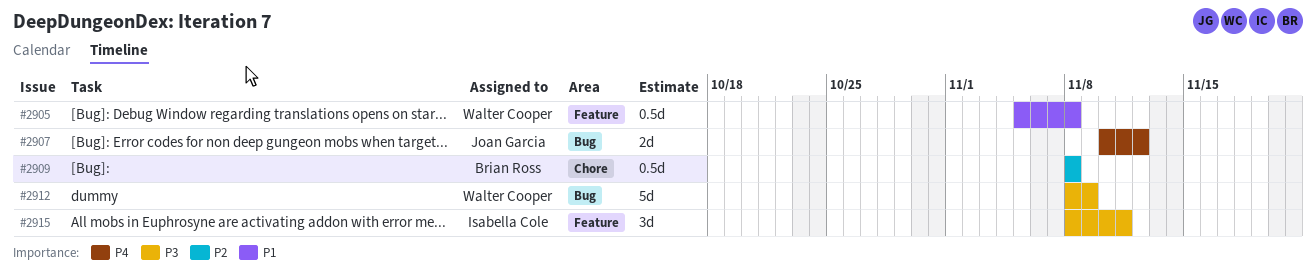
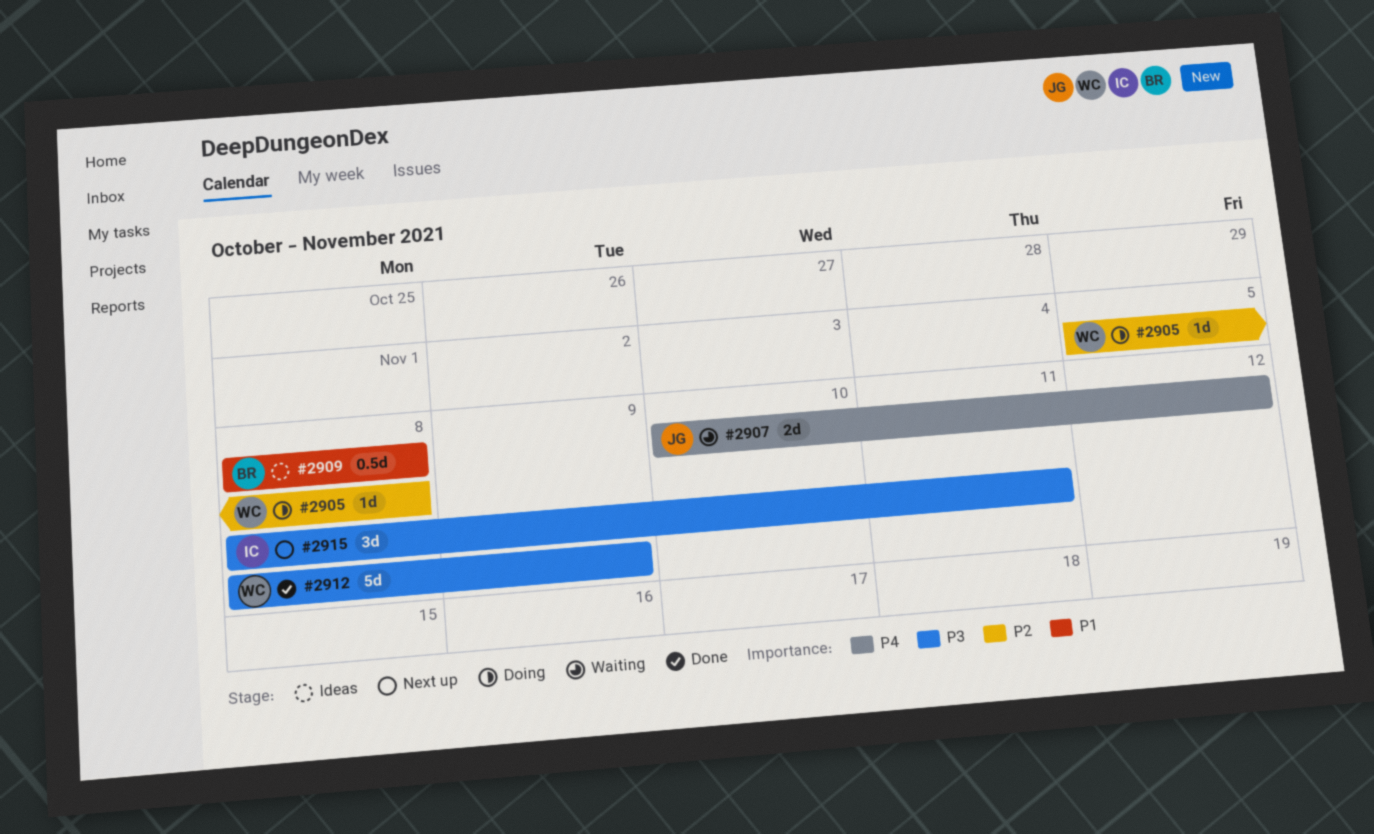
#2905, priority: P1 -> P2
#2905, estimate: 0.5d -> 1d
#2909, priority: P2 -> P1

